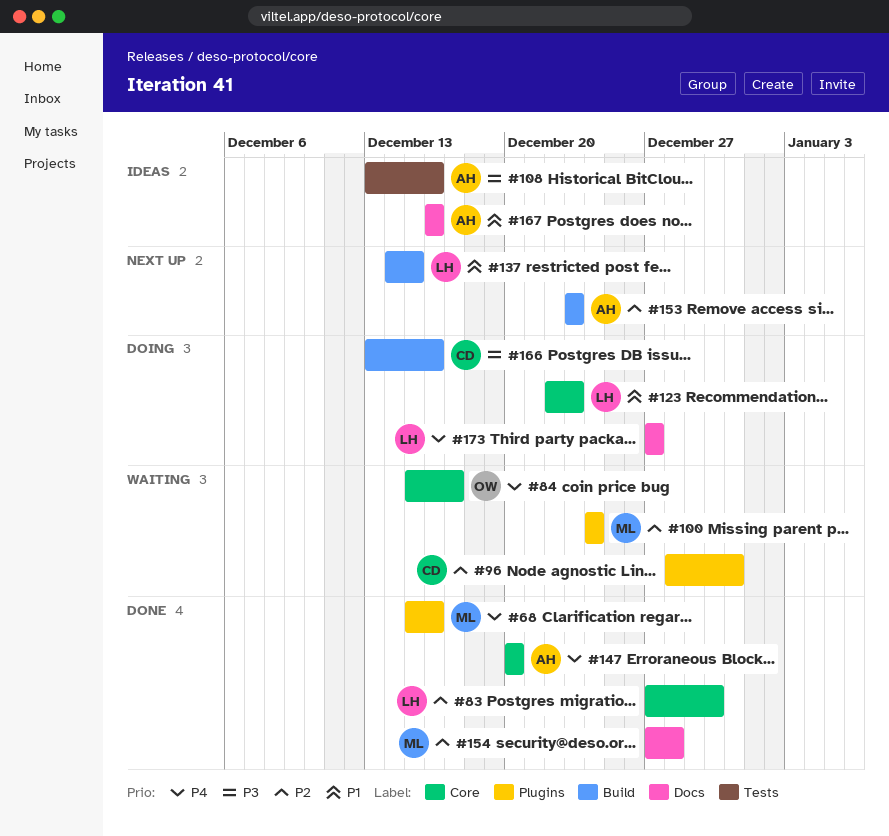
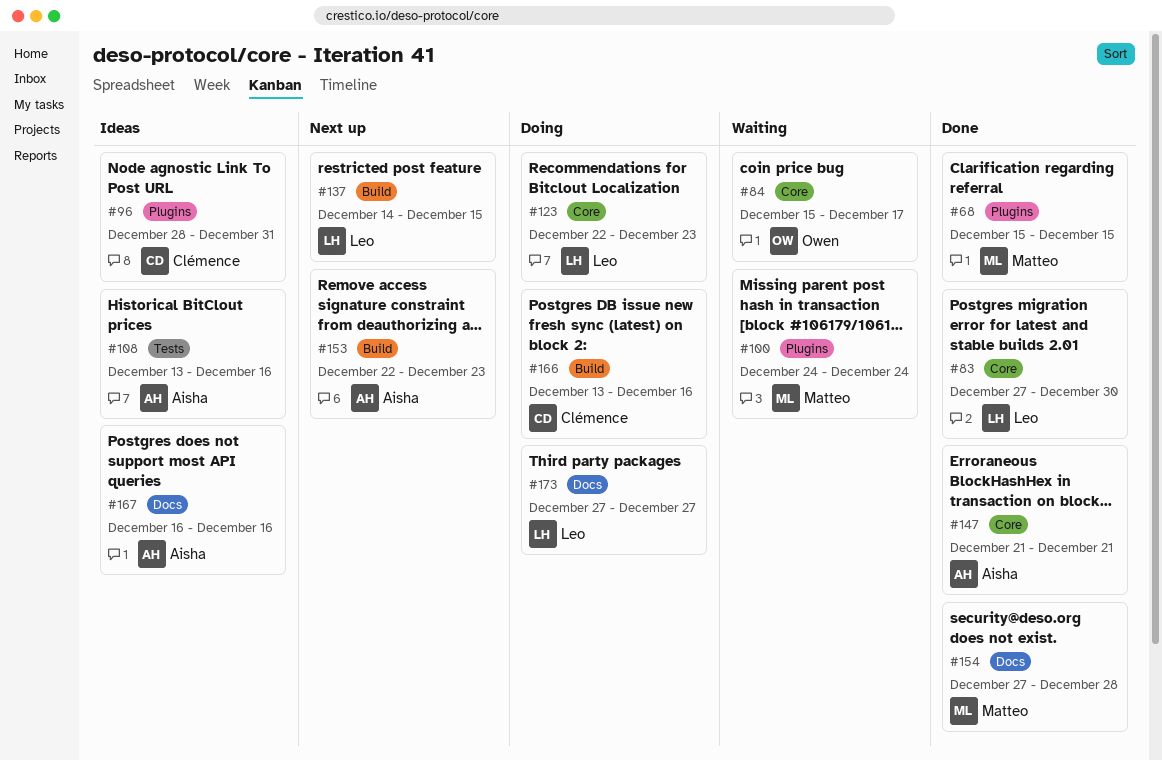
#68, due: Dec 16 -> Dec 15
#96, status: Waiting -> Ideas
#147, start: Dec 20 -> Dec 21
#147, due: Dec 20 -> Dec 21
#153, start: Dec 23 -> Dec 22

